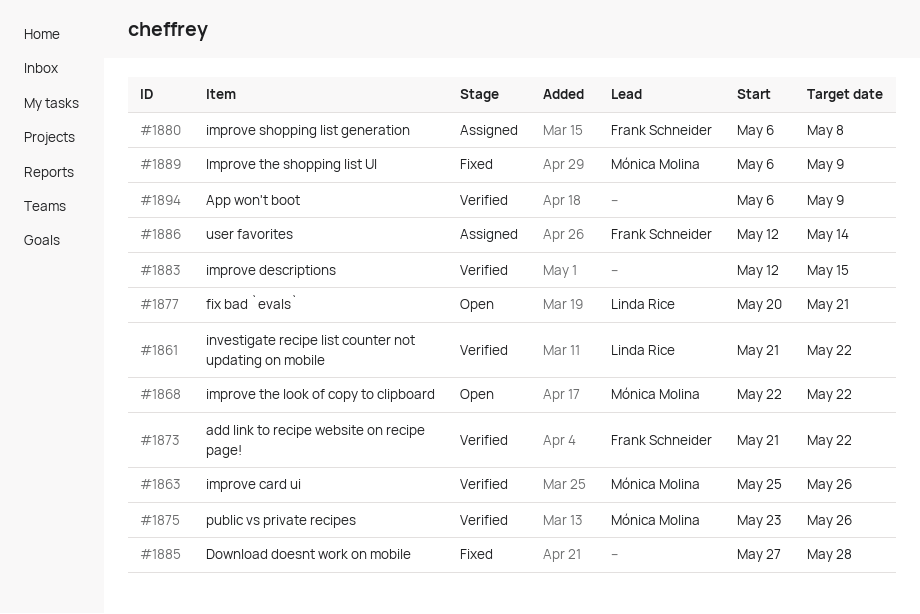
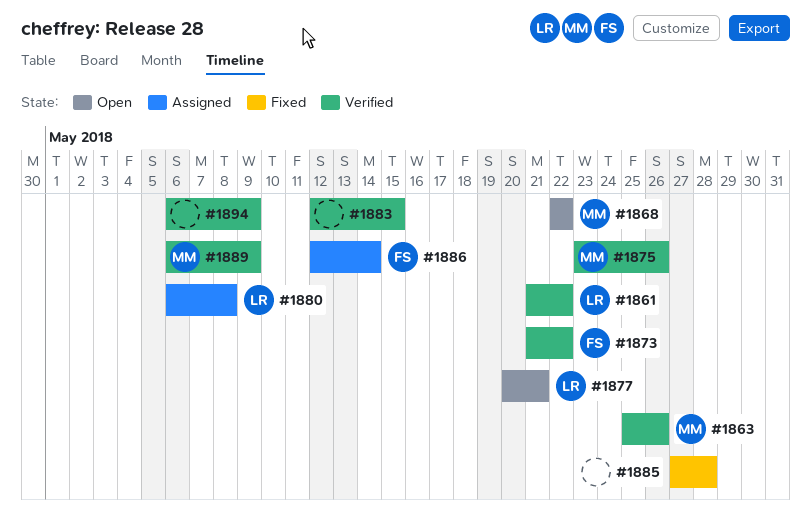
#1880, owner: Frank Schneider -> Linda Rice
#1889, status: Fixed -> Verified

